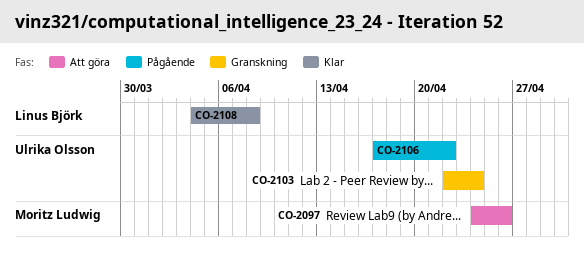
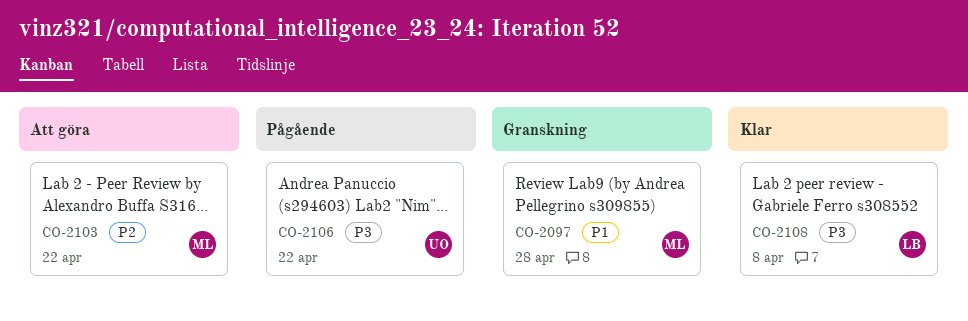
CO-2097, status: Att göra -> Granskning
CO-2097, due: Apr 26 -> Apr 28
CO-2103, status: Granskning -> Att göra
CO-2103, owner: Ulrika Olsson -> Moritz Ludwig
CO-2103, due: Apr 24 -> Apr 22

